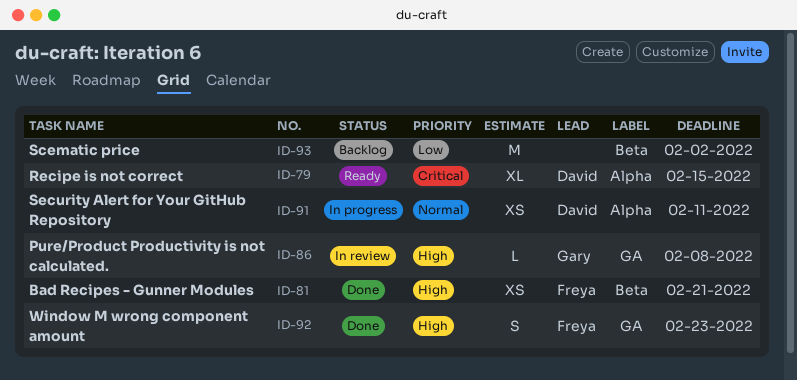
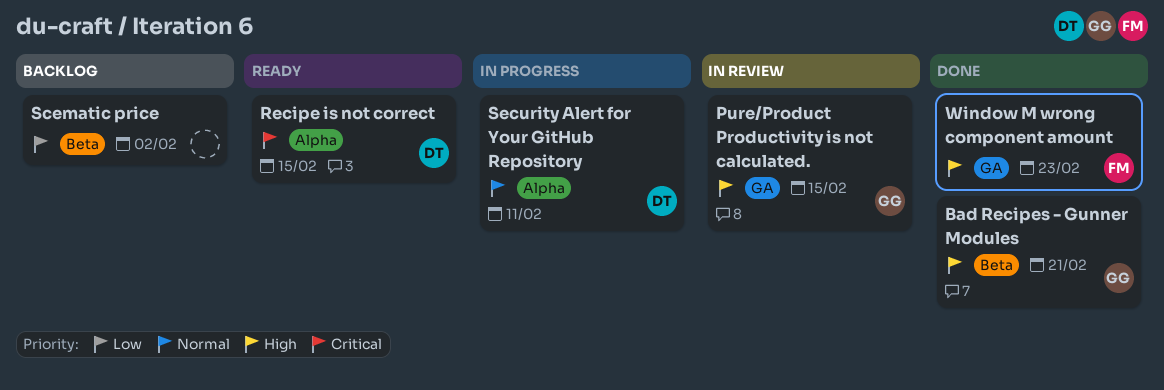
Bad Recipes - Gunner Modules, owner: Freya -> Gary
Pure/Product Productivity is not calculated., due: Feb 8 -> Feb 15

